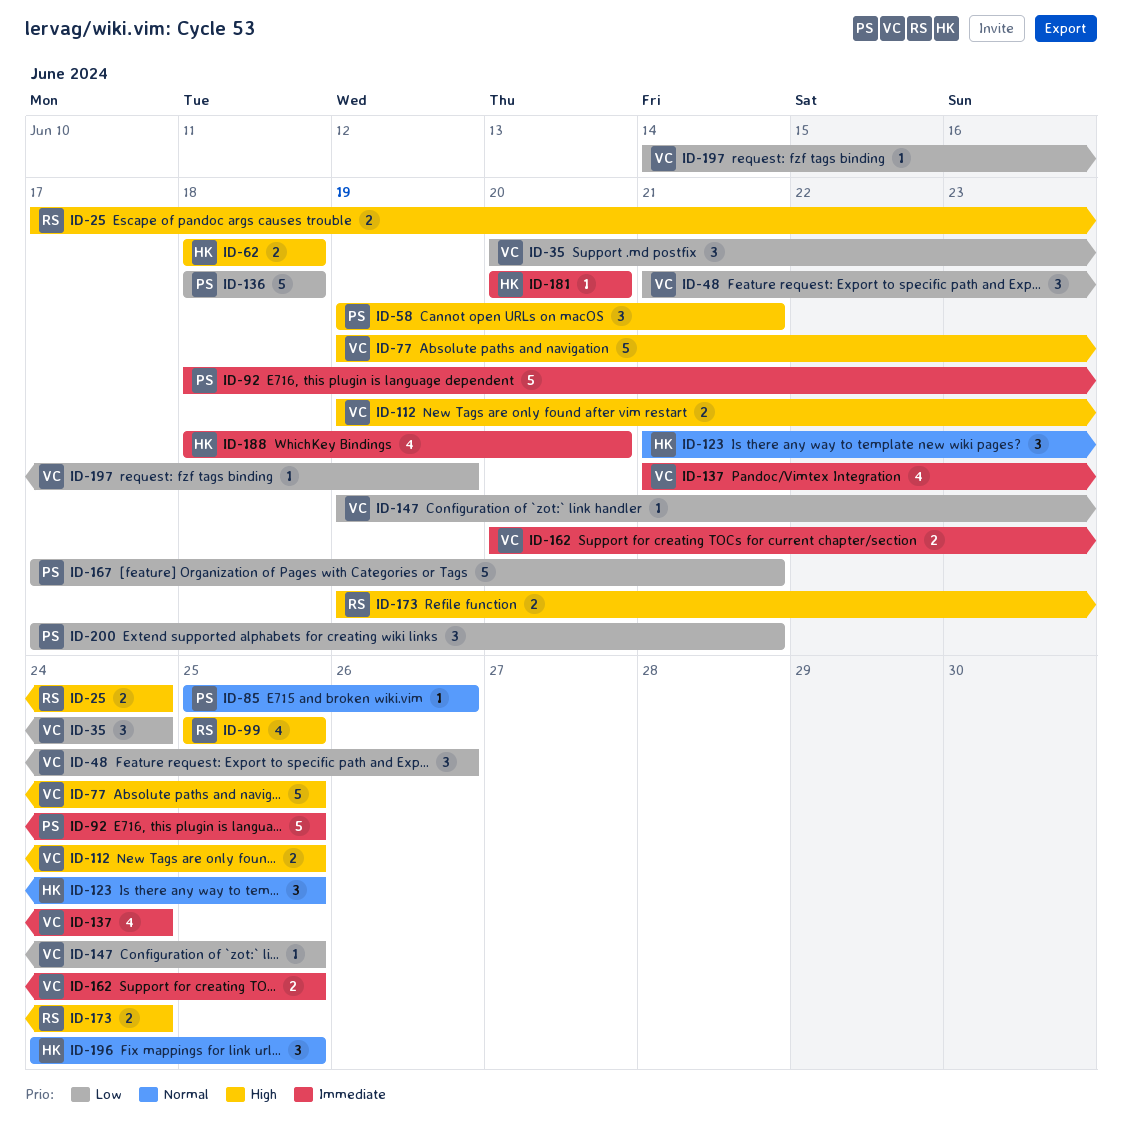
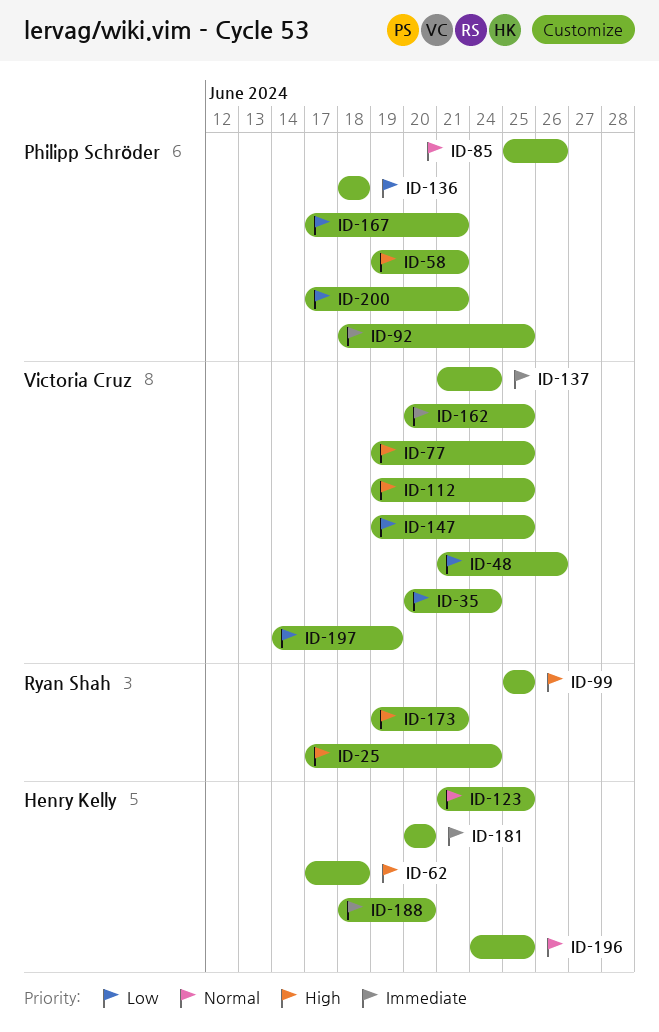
ID-62, start: Jun 18 -> Jun 17
ID-173, due: Jun 24 -> Jun 21

